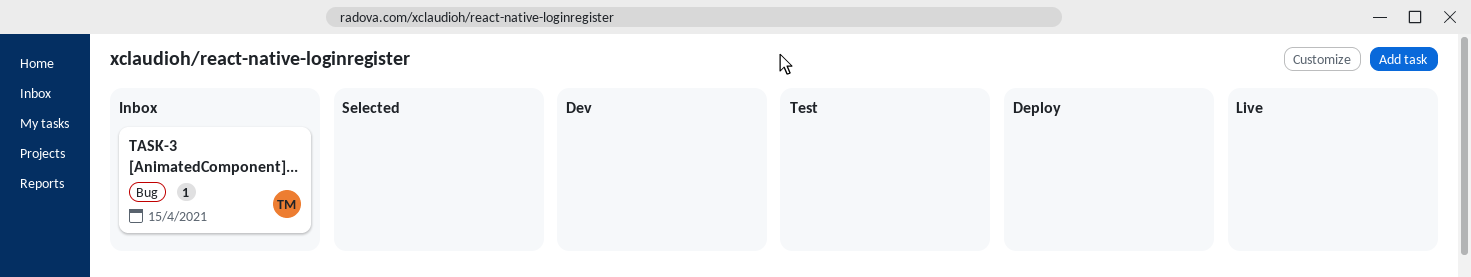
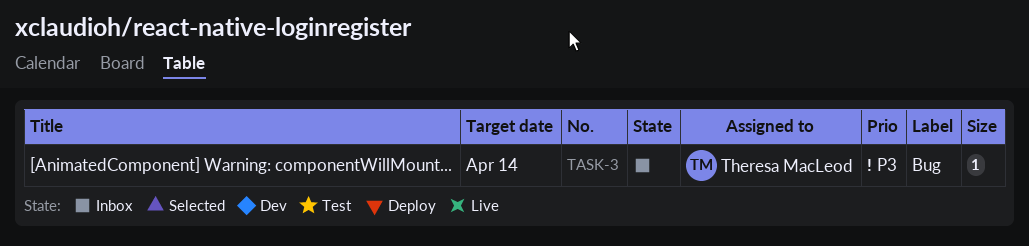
TASK-3, due: Apr 15 -> Apr 14

